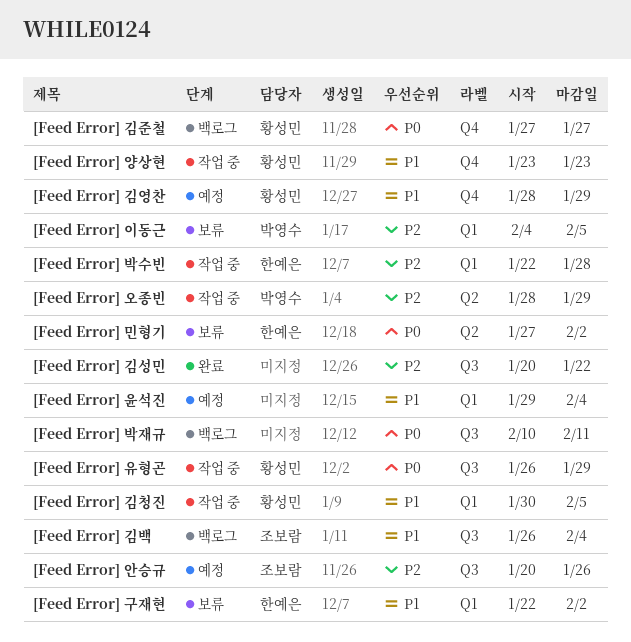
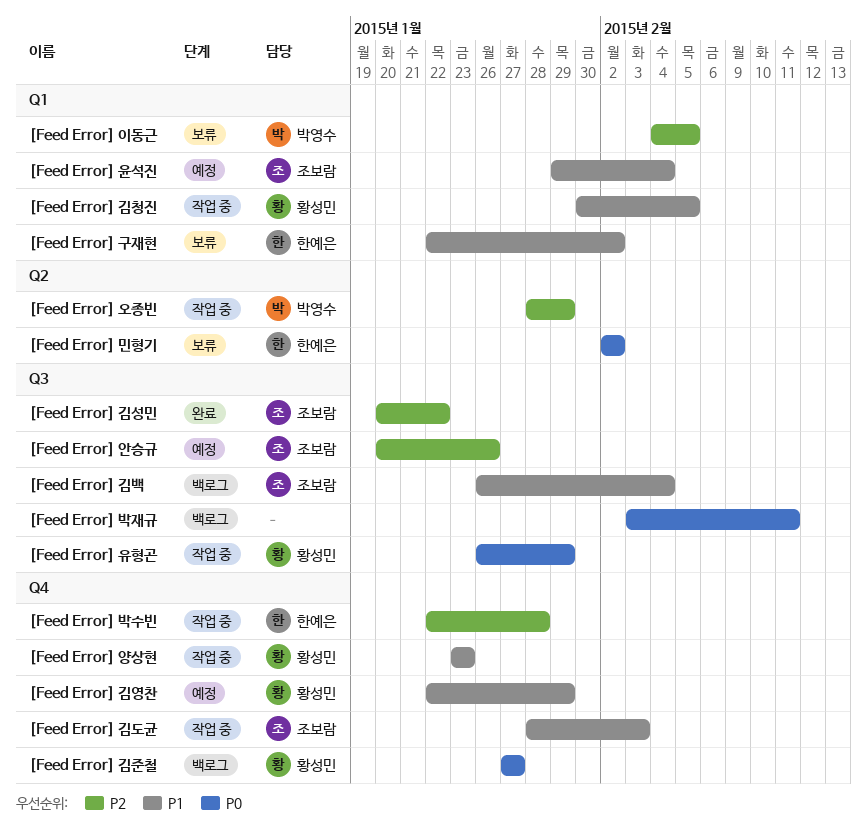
[Feed Error] 김도균: none -> present
[Feed Error] 김성민, owner: none -> 조보람
[Feed Error] 김영찬, start: Jan 28 -> Jan 22
[Feed Error] 민형기, start: Jan 27 -> Feb 2
[Feed Error] 박수빈, label: Q1 -> Q4
[Feed Error] 박재규, start: Feb 10 -> Feb 3
[Feed Error] 윤석진, owner: none -> 조보람

